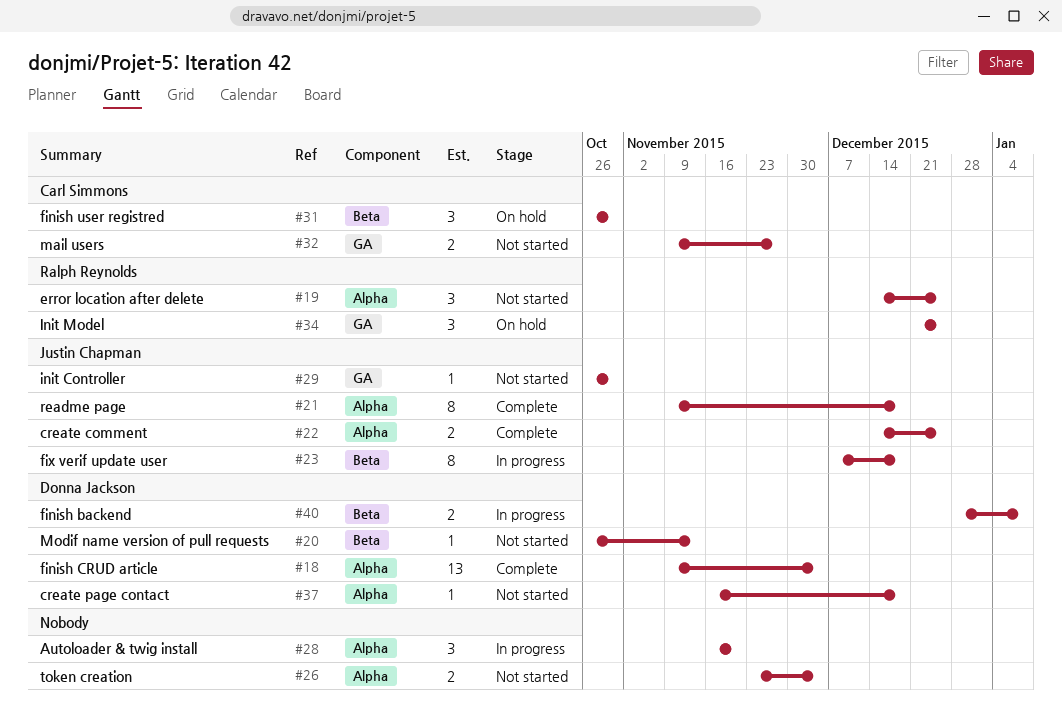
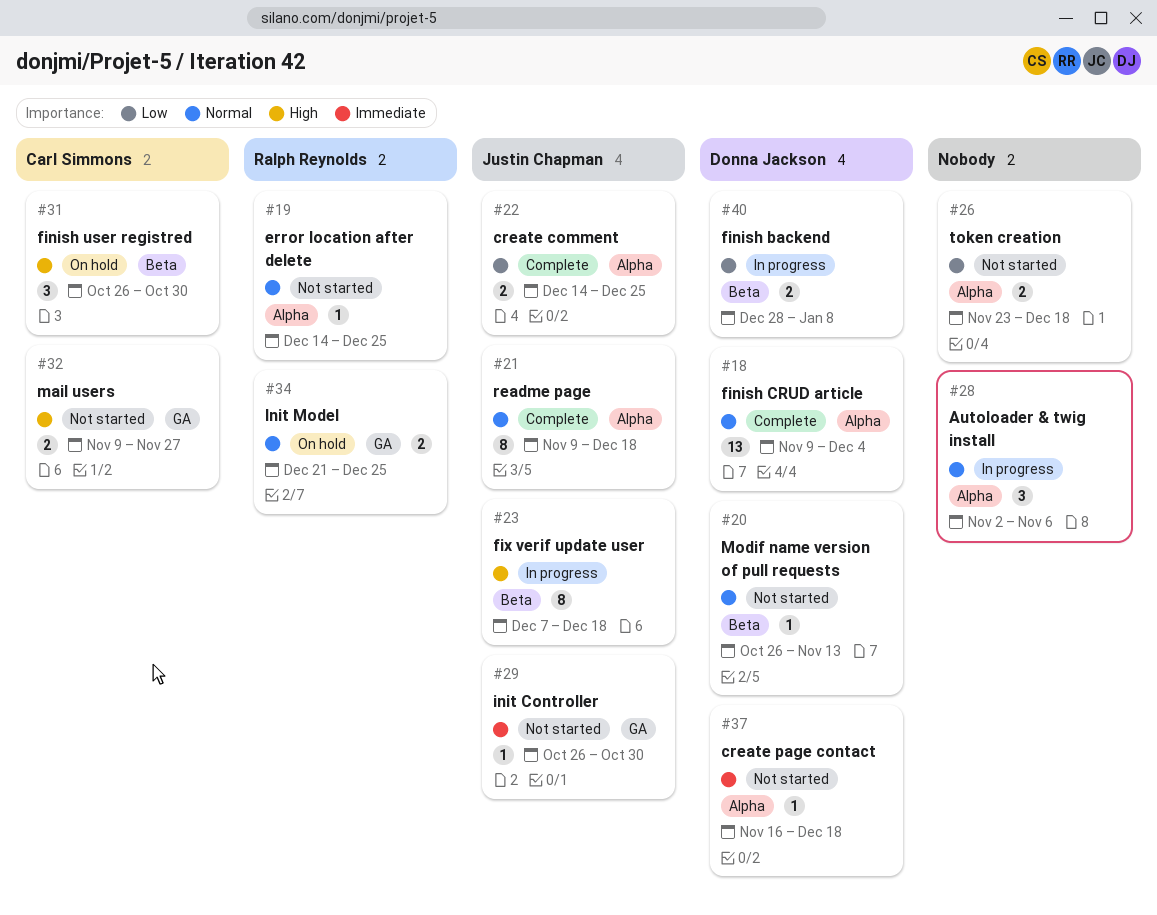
#19, estimate: 3 -> 1
#26, due: Dec 4 -> Dec 18
#28, start: Nov 16 -> Nov 2
#28, due: Nov 20 -> Nov 6
#34, estimate: 3 -> 2

